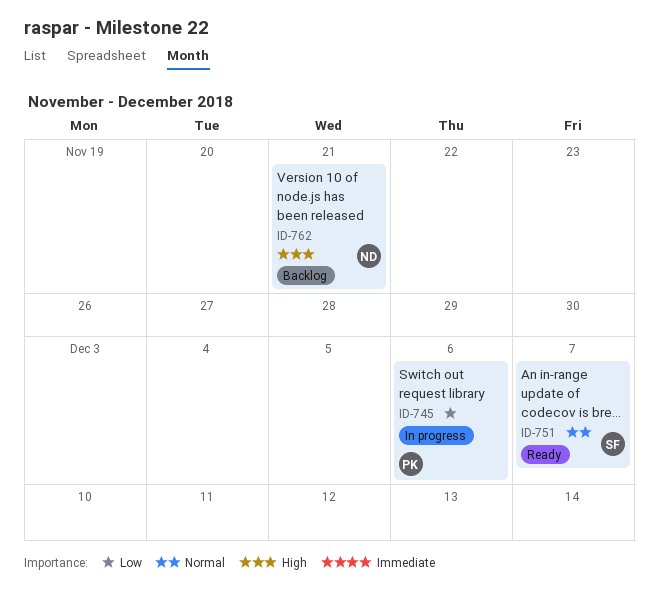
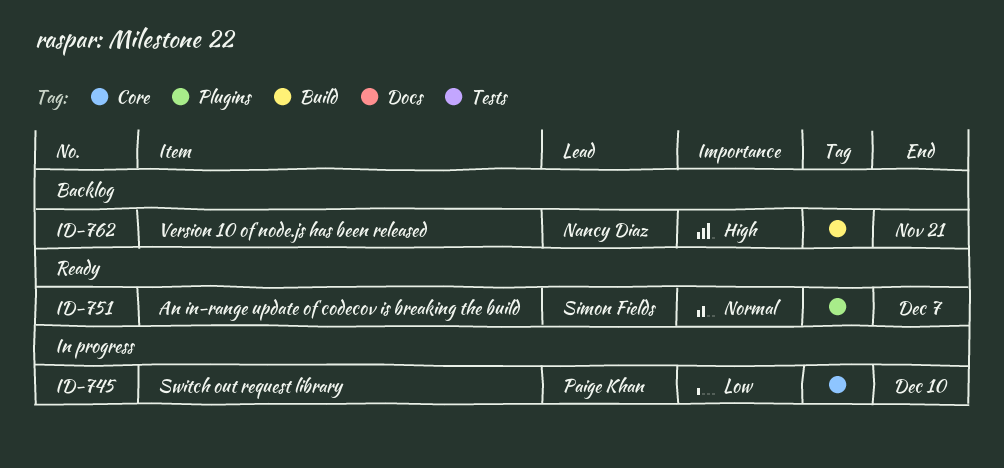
ID-745, due: Dec 6 -> Dec 10

